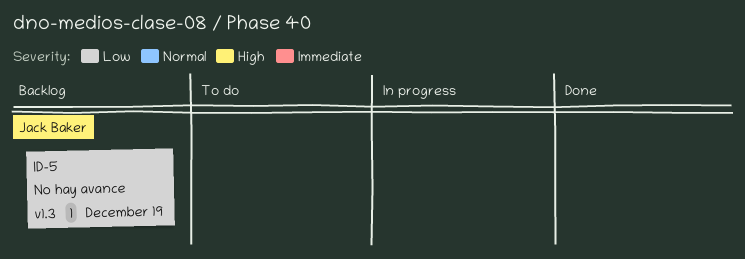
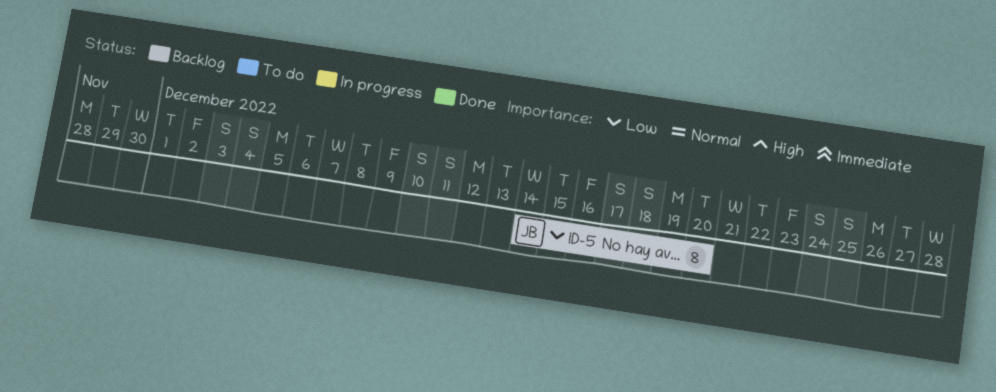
ID-5, estimate: 1 -> 8
ID-5, due: Dec 19 -> Dec 20

